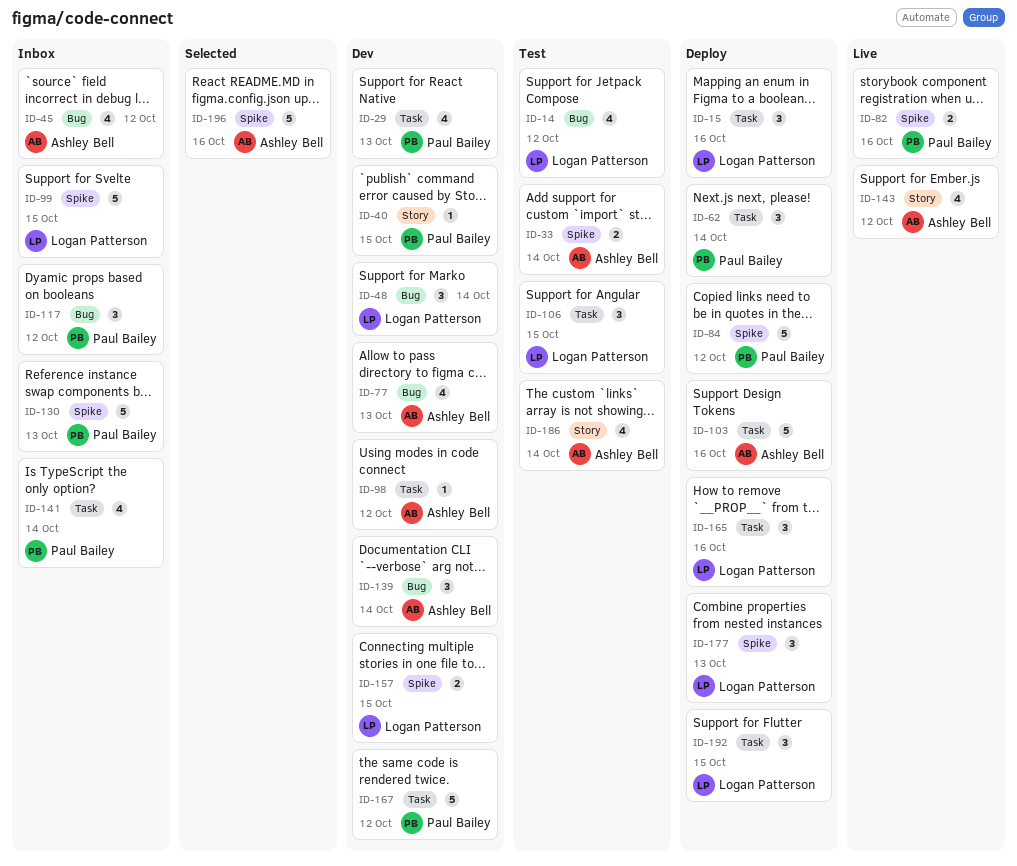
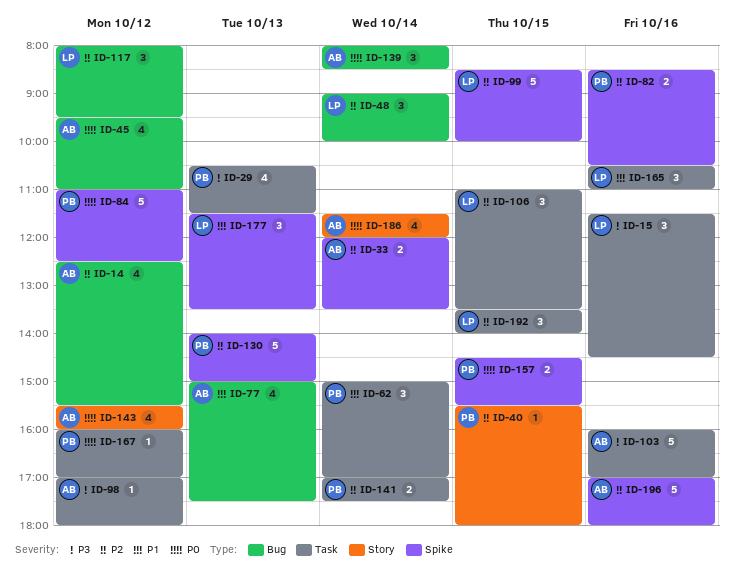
ID-14, owner: Logan Patterson -> Ashley Bell
ID-117, owner: Paul Bailey -> Logan Patterson
ID-141, estimate: 4 -> 2
ID-157, owner: Logan Patterson -> Paul Bailey
ID-167, estimate: 5 -> 1

